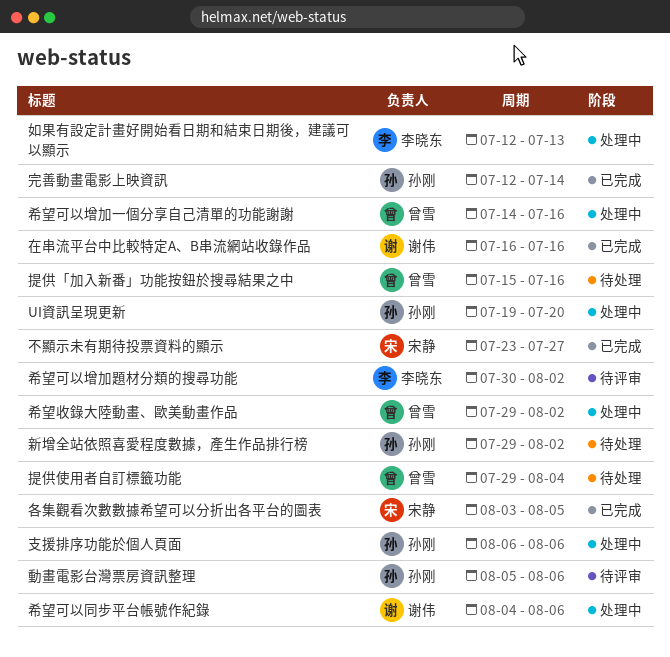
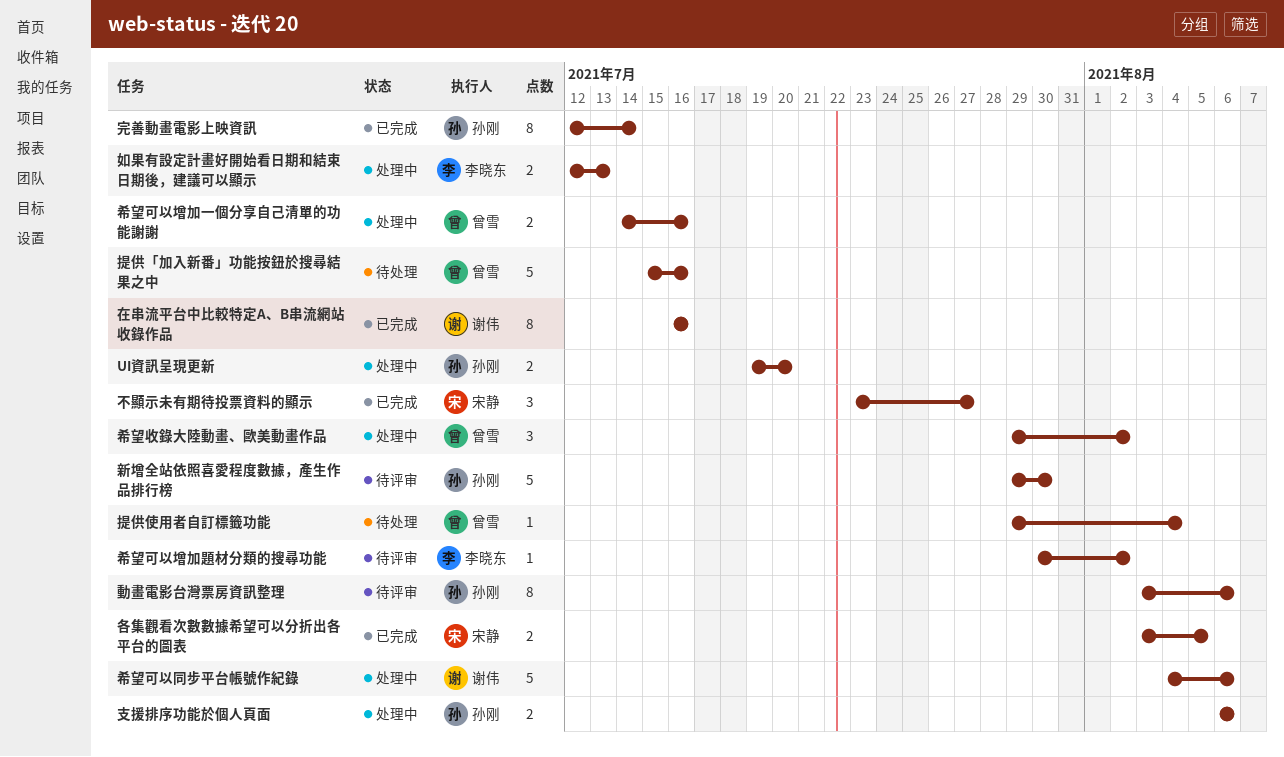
動畫電影台灣票房資訊整理, start: Aug 5 -> Aug 3
新增全站依照喜愛程度數據，產生作品排行榜, status: 待处理 -> 待评审
新增全站依照喜愛程度數據，產生作品排行榜, due: Aug 2 -> Jul 30

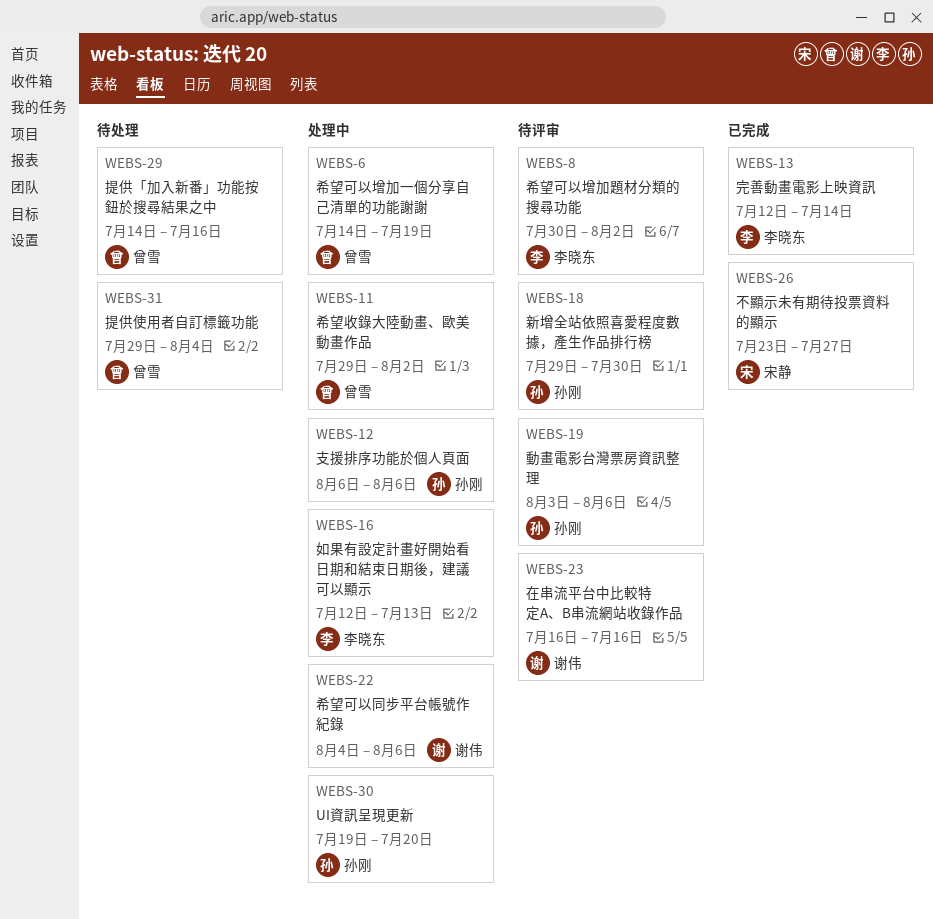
各集觀看次數數據希望可以分折出各平台的圖表: present -> none
在串流平台中比較特定A、B串流網站收錄作品, status: 已完成 -> 待评审
完善動畫電影上映資訊, owner: 孙刚 -> 李晓东
希望可以增加一個分享自己清單的功能謝謝, due: Jul 16 -> Jul 19
提供「加入新番」功能按鈕於搜尋結果之中, start: Jul 15 -> Jul 14

